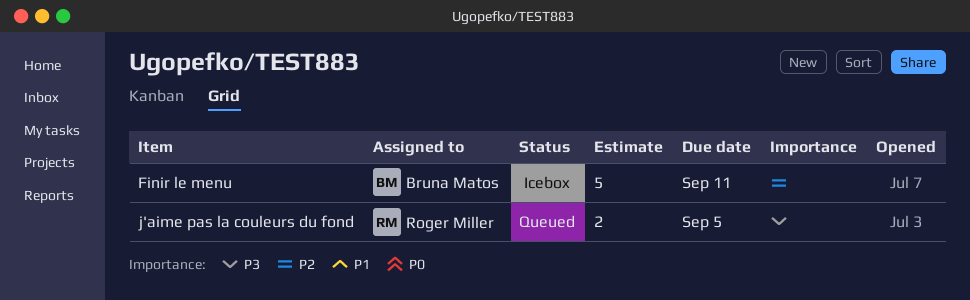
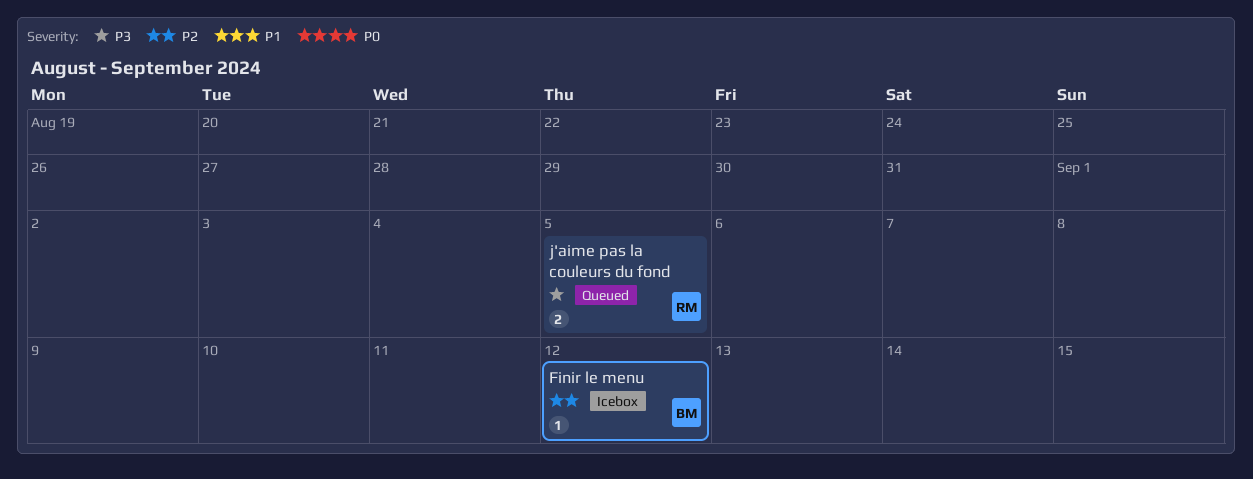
Finir le menu, estimate: 5 -> 1
Finir le menu, due: Sep 11 -> Sep 12

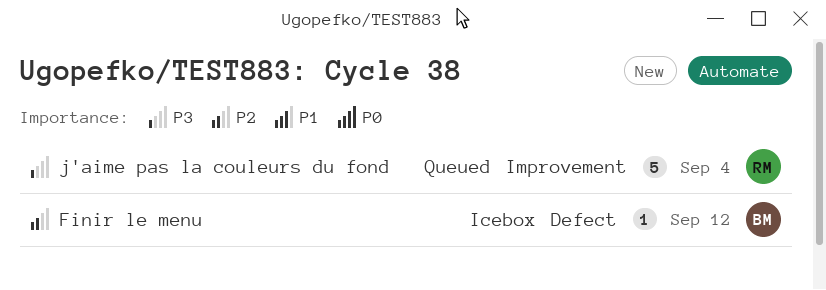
j'aime pas la couleurs du fond, estimate: 2 -> 5
j'aime pas la couleurs du fond, due: Sep 5 -> Sep 4

